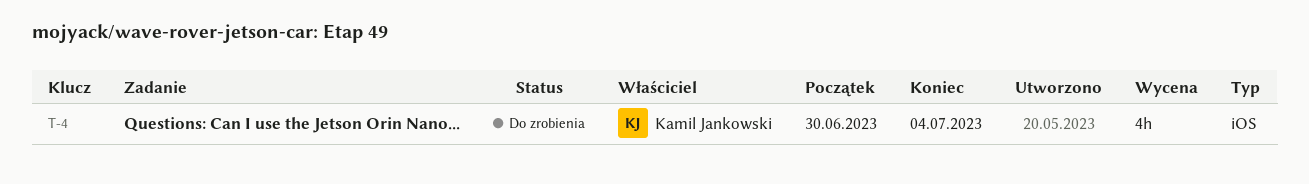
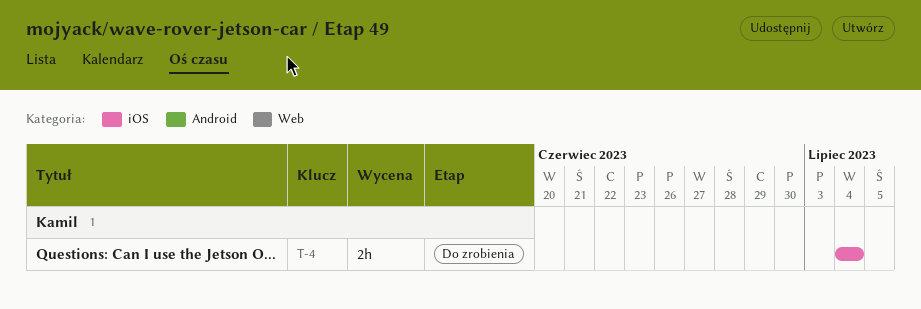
T-4, estimate: 4h -> 2h
T-4, start: Jun 30 -> Jul 4

